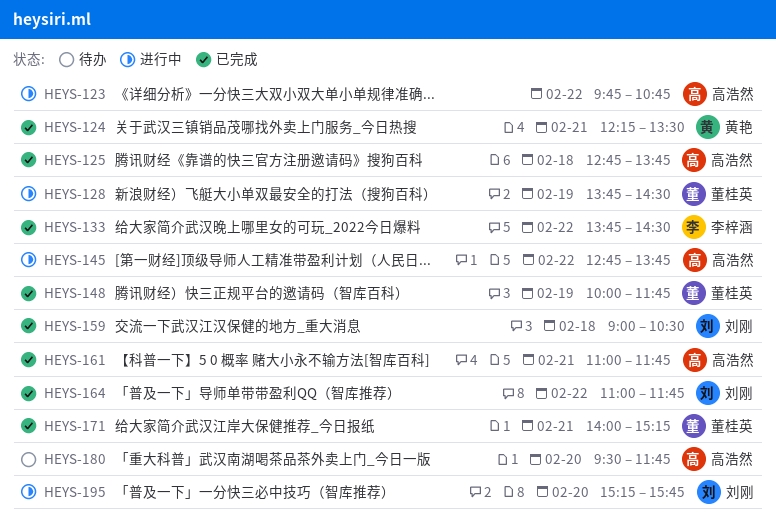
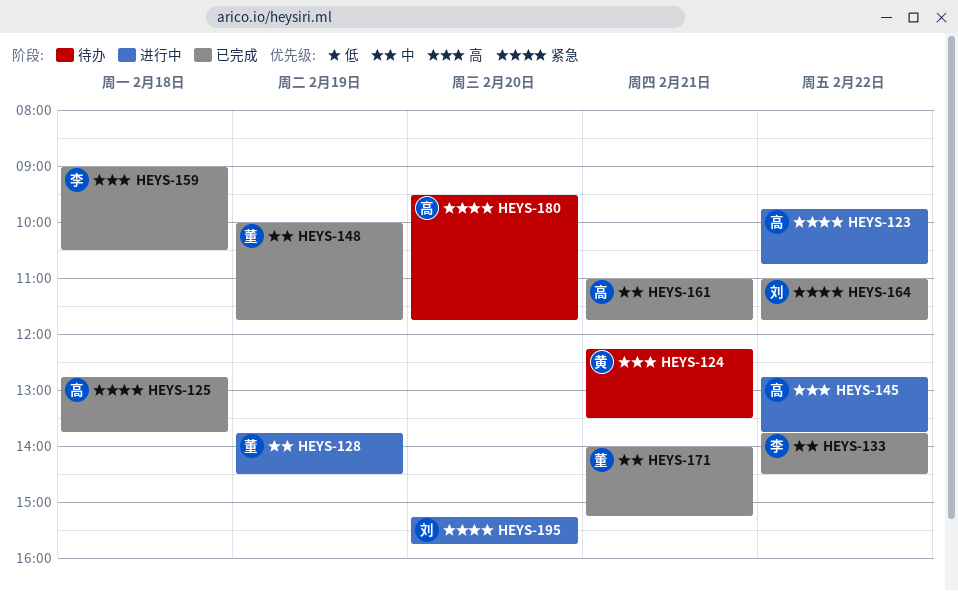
HEYS-124, status: 已完成 -> 待办
HEYS-159, owner: 刘刚 -> 李梓涵

